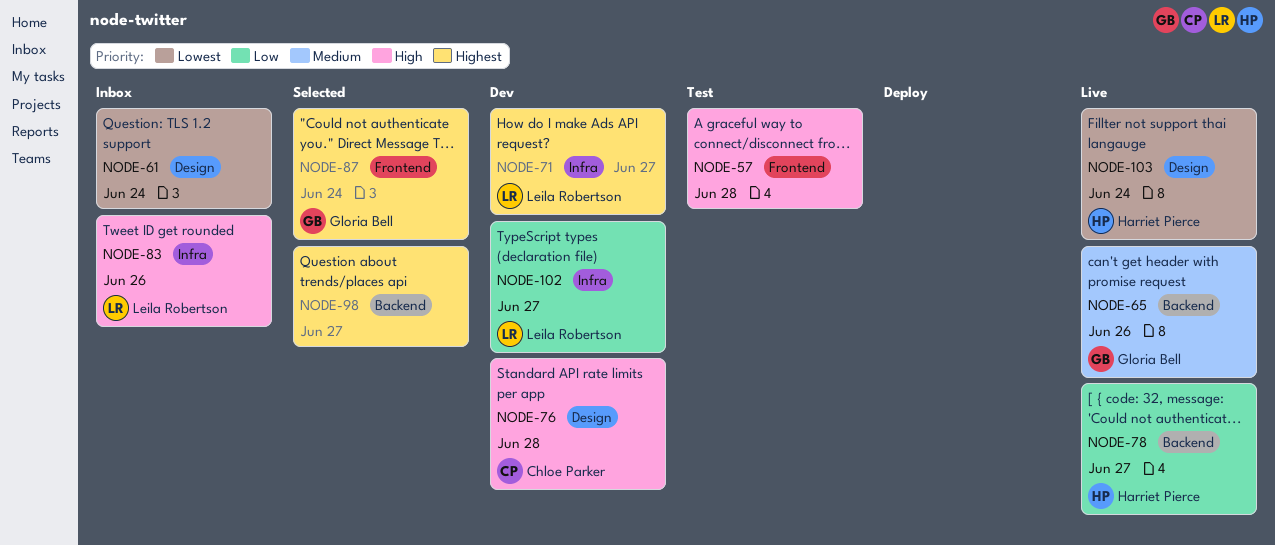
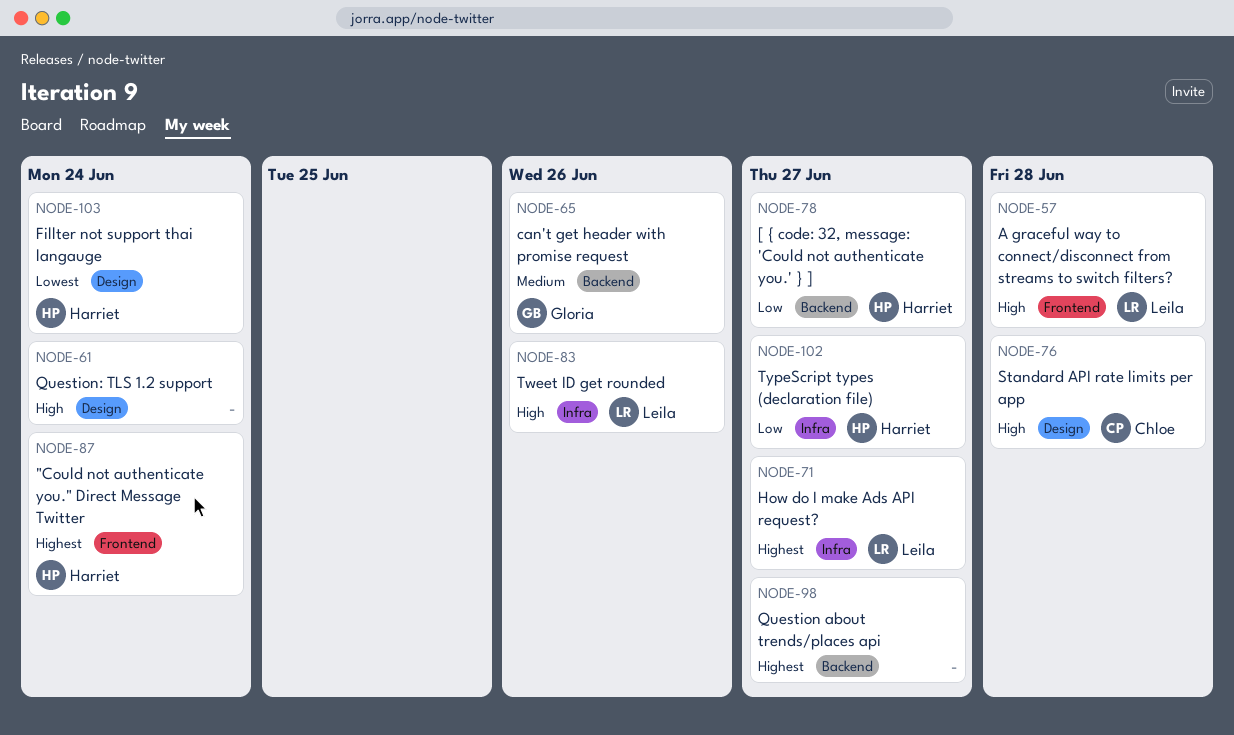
NODE-57, owner: none -> Leila Robertson
NODE-61, priority: Lowest -> High
NODE-87, owner: Gloria Bell -> Harriet Pierce
NODE-102, owner: Leila Robertson -> Harriet Pierce

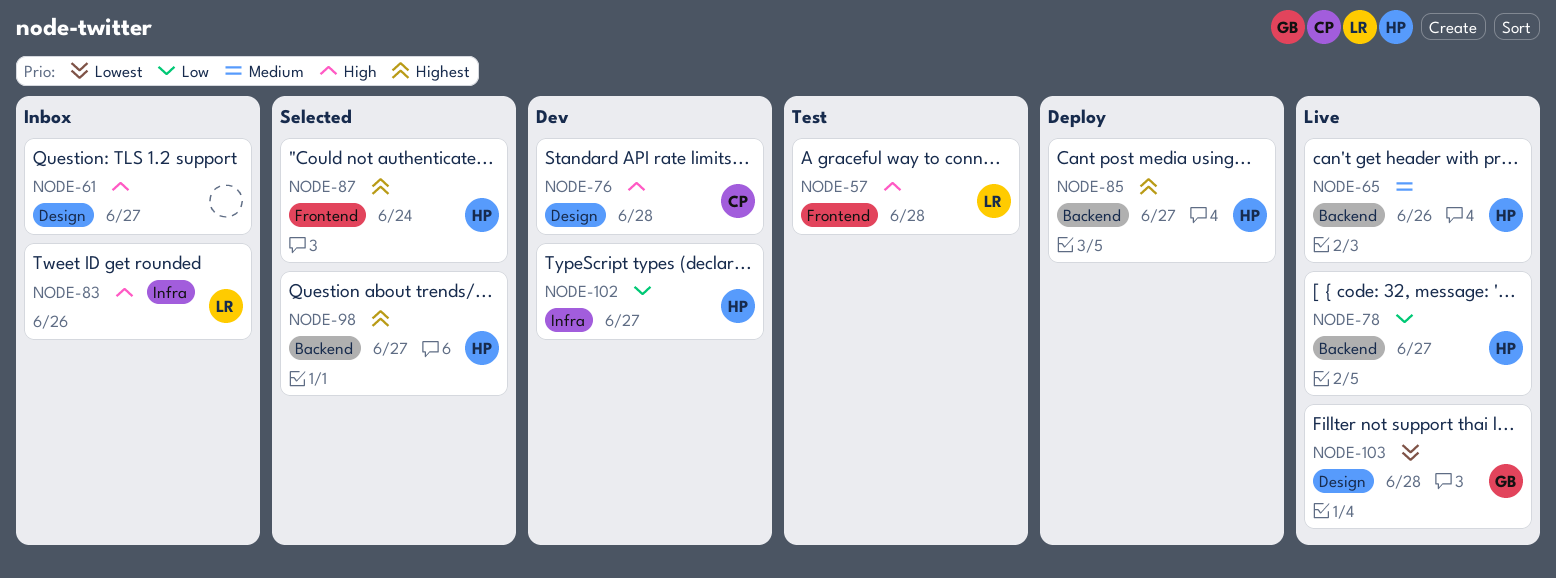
NODE-61, due: Jun 24 -> Jun 27
NODE-65, owner: Gloria -> Harriet
NODE-71: present -> none
NODE-85: none -> present
NODE-98, owner: none -> Harriet
NODE-103, owner: Harriet -> Gloria
NODE-103, due: Jun 24 -> Jun 28

